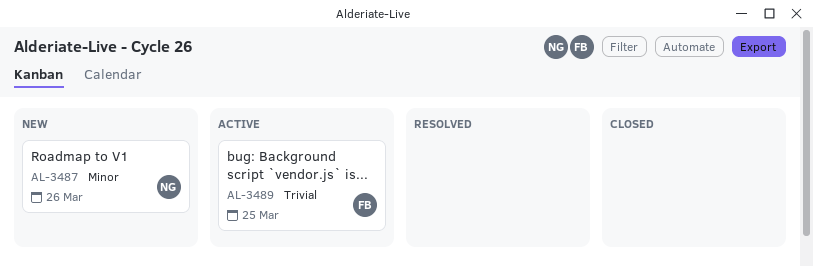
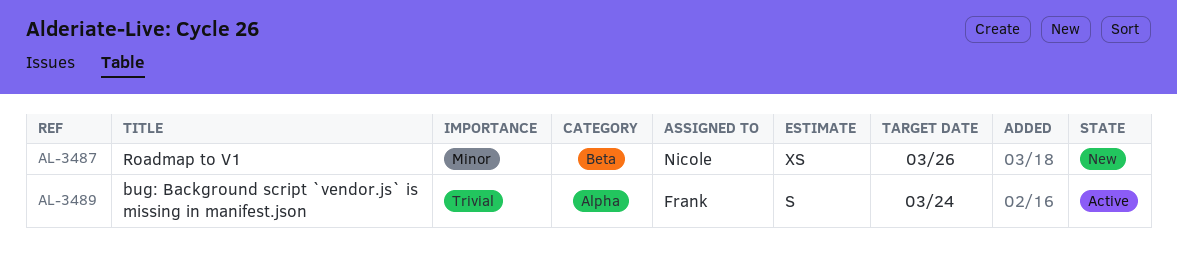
AL-3489, due: Mar 25 -> Mar 24

